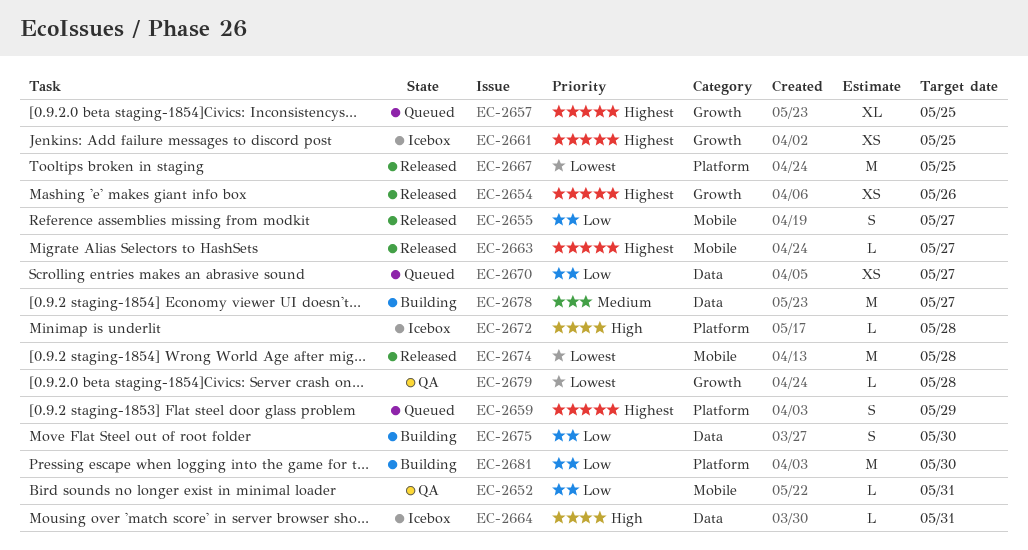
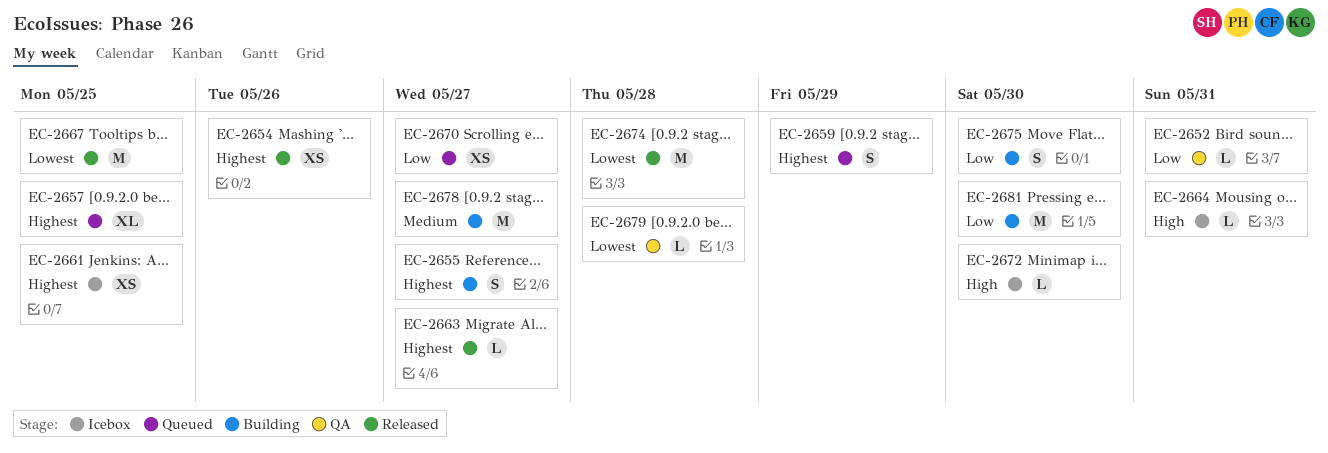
EC-2655, status: Released -> Building
EC-2655, priority: Low -> Highest
EC-2672, due: May 28 -> May 30

